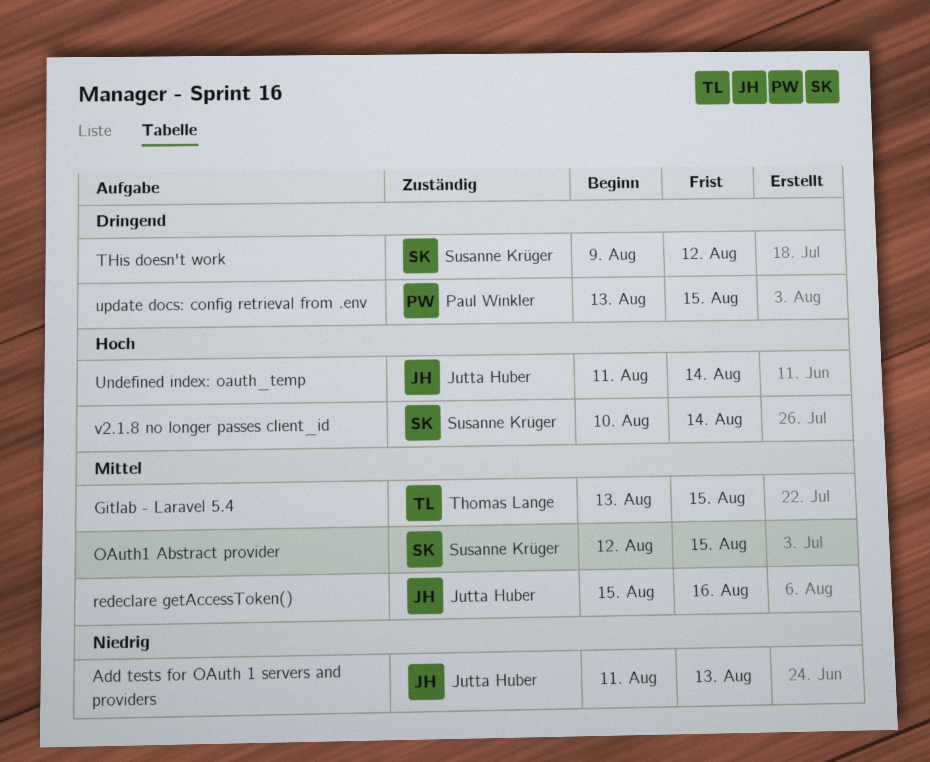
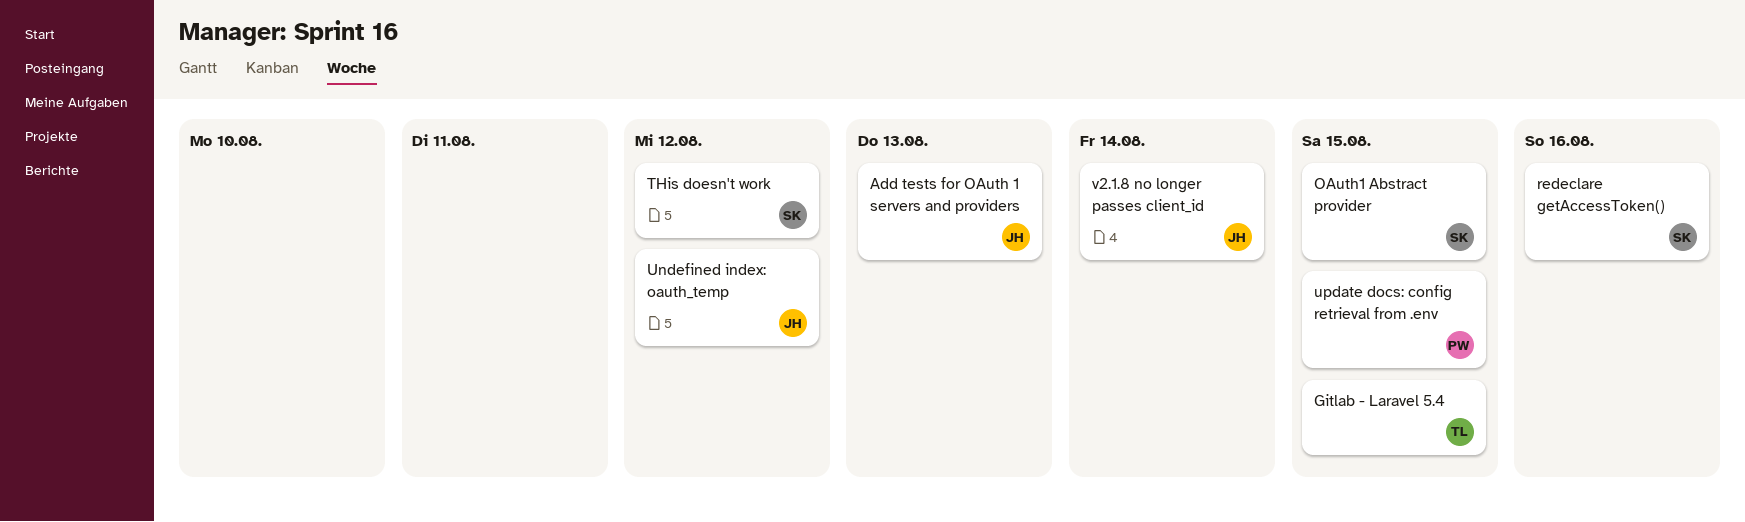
redeclare getAccessToken(), owner: Jutta Huber -> Susanne Krüger
Undefined index: oauth_temp, due: Aug 14 -> Aug 12
v2.1.8 no longer passes client_id, owner: Susanne Krüger -> Jutta Huber

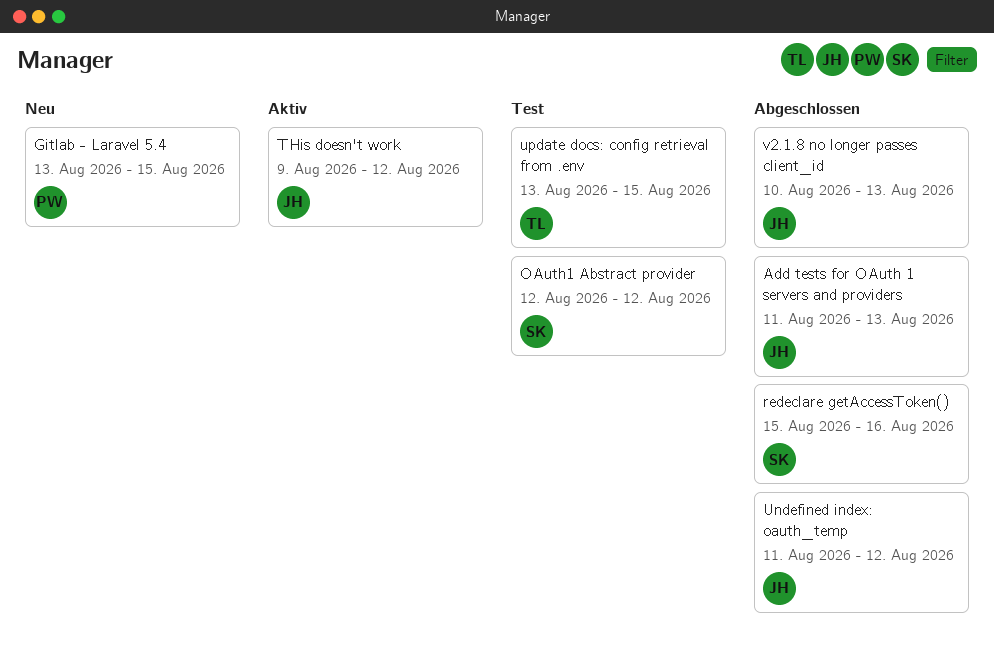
Gitlab - Laravel 5.4, owner: TL -> PW
OAuth1 Abstract provider, due: Aug 15 -> Aug 12
THis doesn't work, owner: SK -> JH
update docs: config retrieval from .env, owner: PW -> TL
v2.1.8 no longer passes client_id, due: Aug 14 -> Aug 13

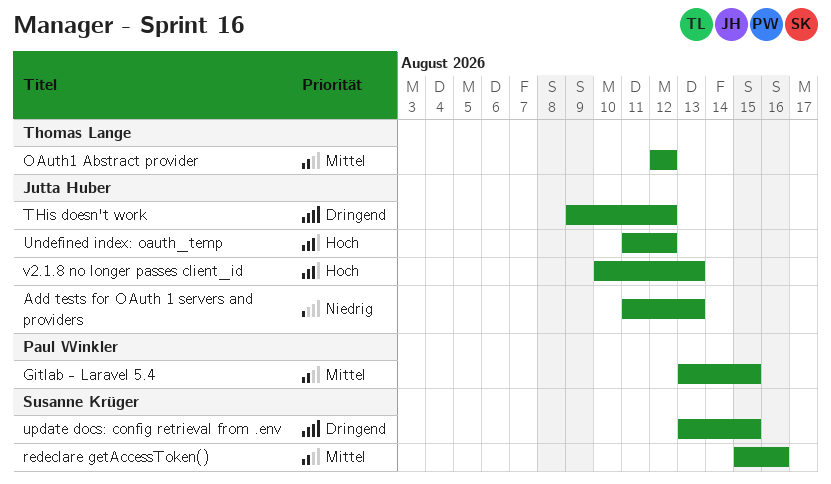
OAuth1 Abstract provider, owner: Susanne Krüger -> Thomas Lange
update docs: config retrieval from .env, owner: Thomas Lange -> Susanne Krüger

